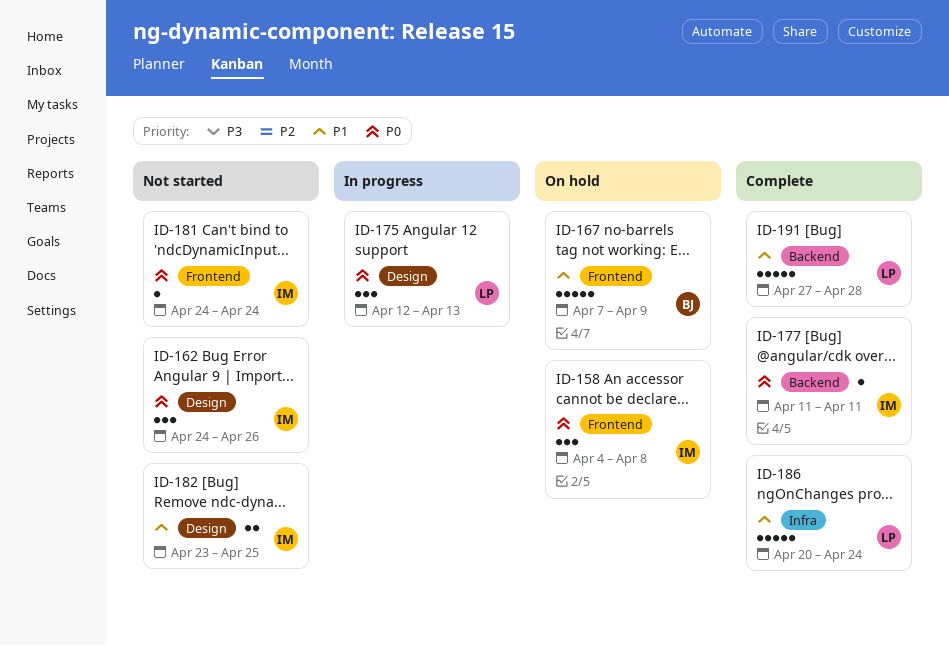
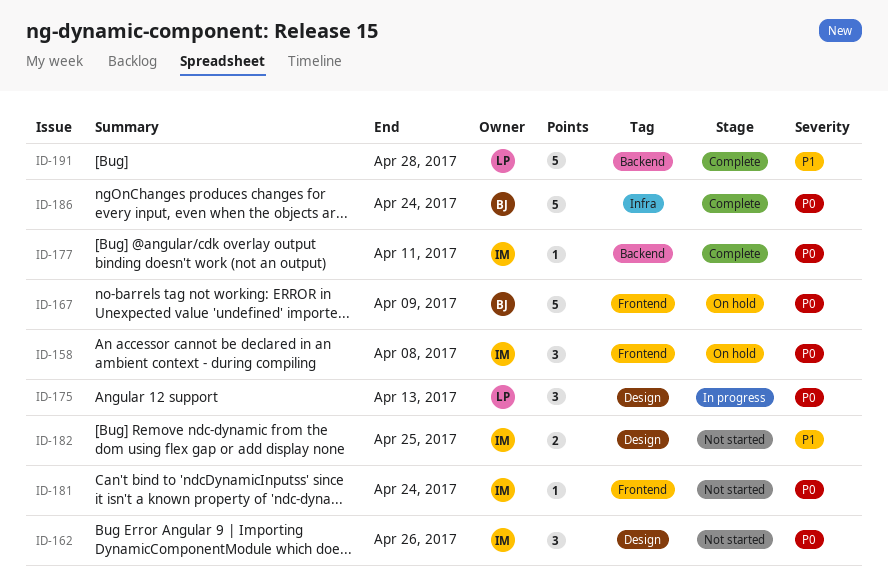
ID-167, priority: P1 -> P0
ID-186, owner: LP -> BJ
ID-186, priority: P1 -> P0

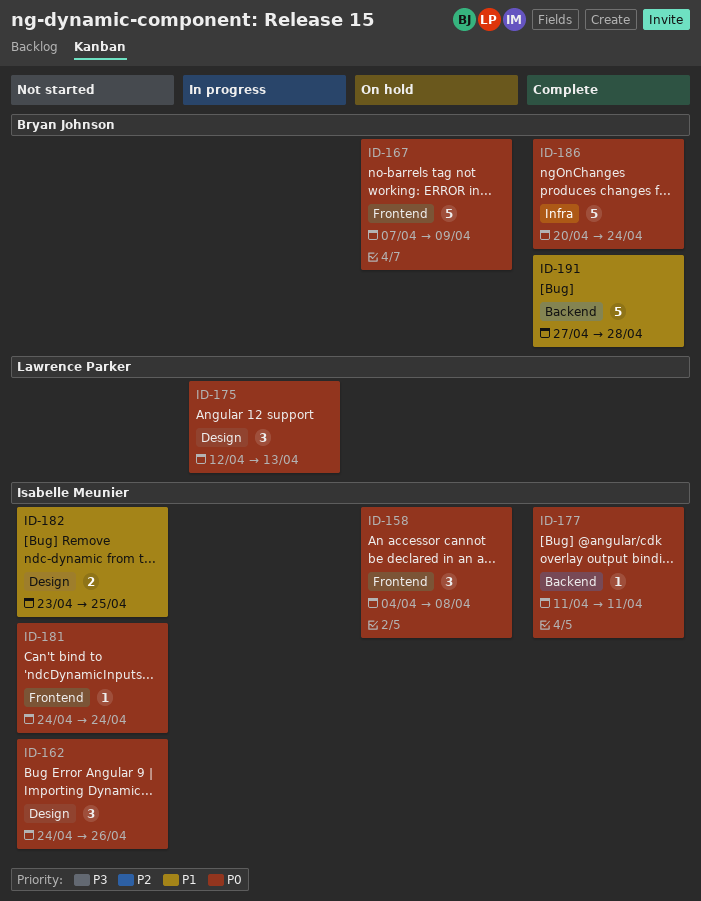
ID-191, owner: Lawrence Parker -> Bryan Johnson

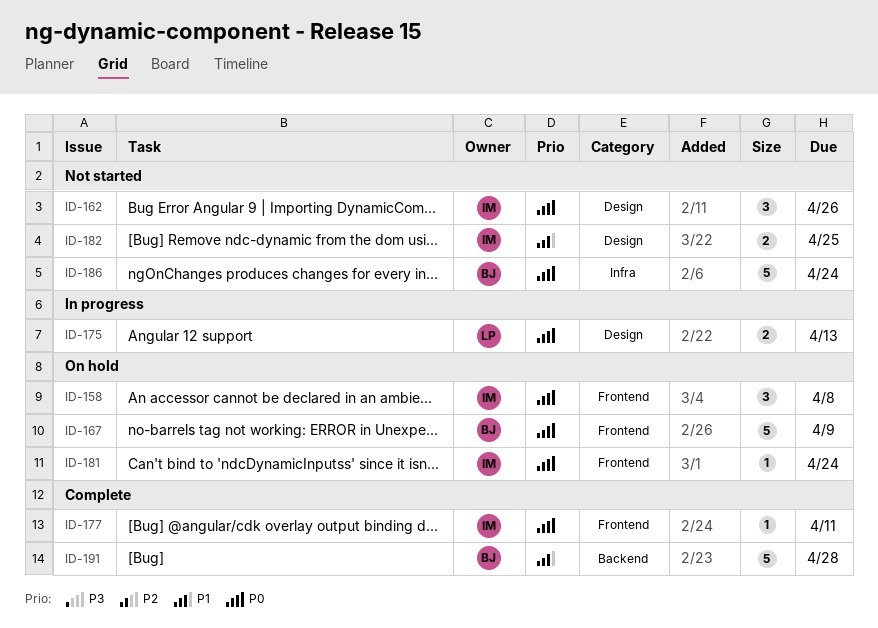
ID-175, estimate: 3 -> 2
ID-177, label: Backend -> Frontend
ID-181, status: Not started -> On hold
ID-186, status: Complete -> Not started

